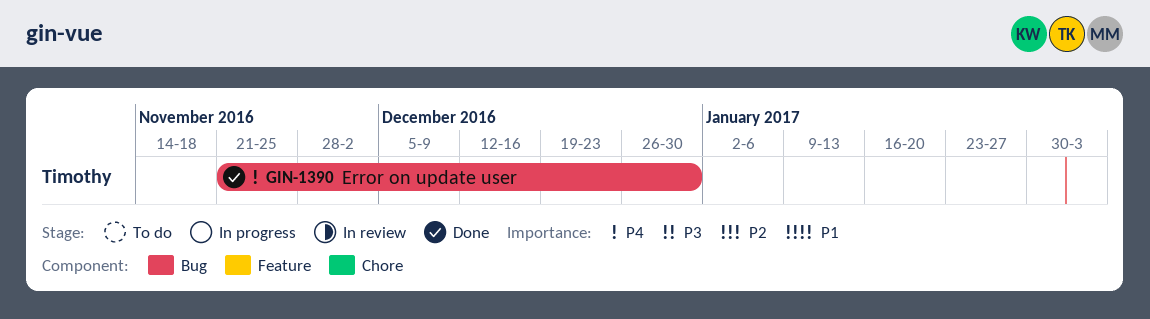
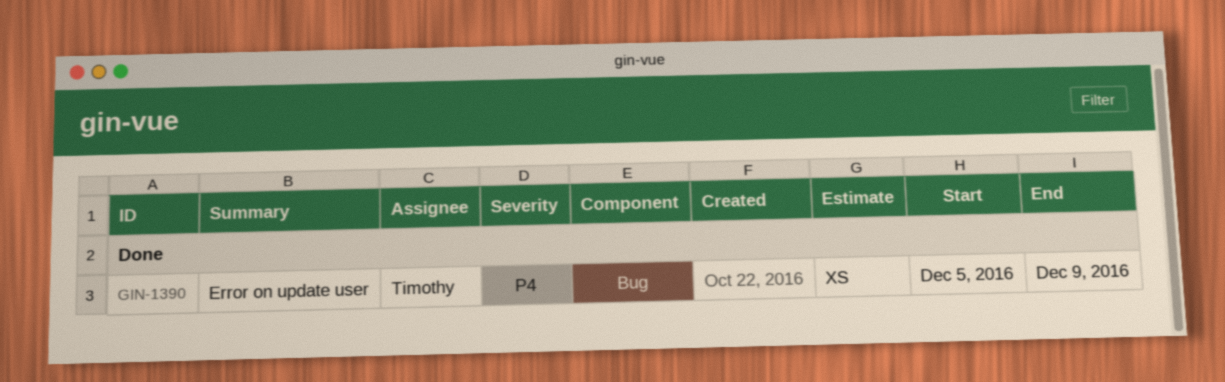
GIN-1390, start: Nov 21 -> Dec 5
GIN-1390, due: Dec 30 -> Dec 9

